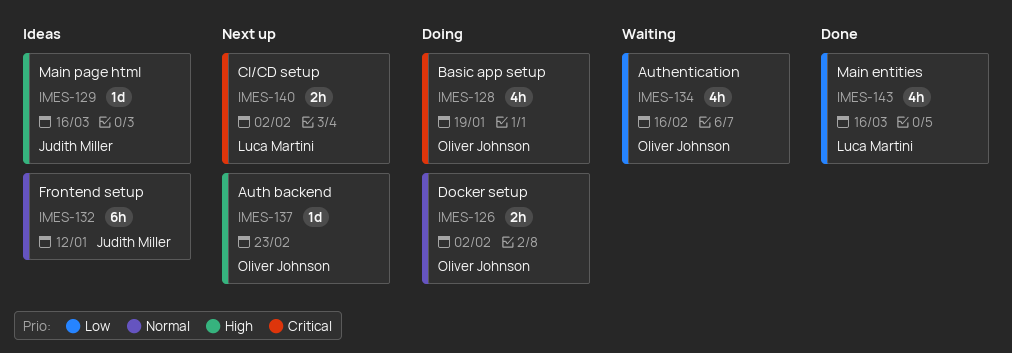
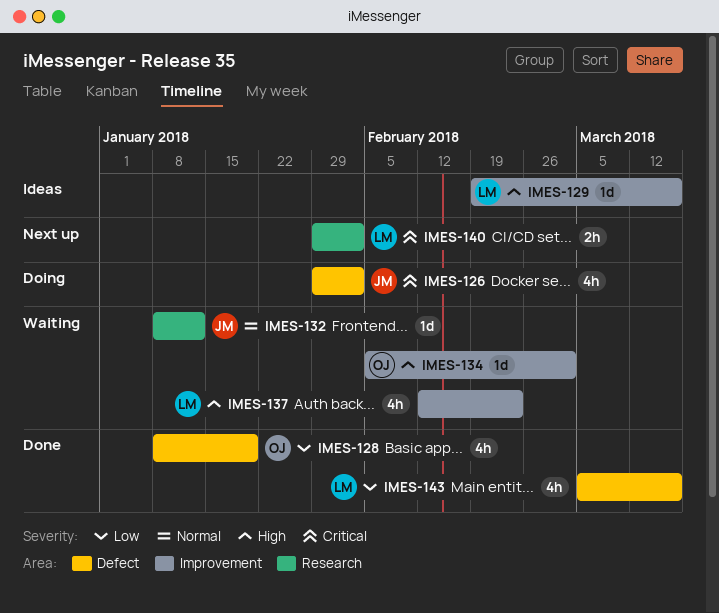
IMES-126, owner: Oliver Johnson -> Judith Miller
IMES-126, priority: Normal -> Critical
IMES-126, estimate: 2h -> 4h
IMES-128, status: Doing -> Done
IMES-128, priority: Critical -> Low
IMES-129, owner: Judith Miller -> Luca Martini
IMES-132, status: Ideas -> Waiting
IMES-132, estimate: 6h -> 1d
IMES-134, priority: Low -> High
IMES-134, estimate: 4h -> 1d
IMES-134, due: Feb 16 -> Mar 2
IMES-137, status: Next up -> Waiting
IMES-137, owner: Oliver Johnson -> Luca Martini
IMES-137, estimate: 1d -> 4h

